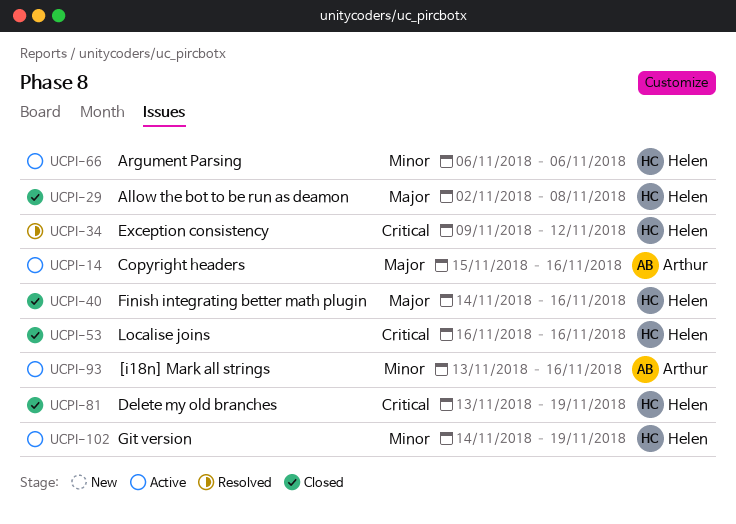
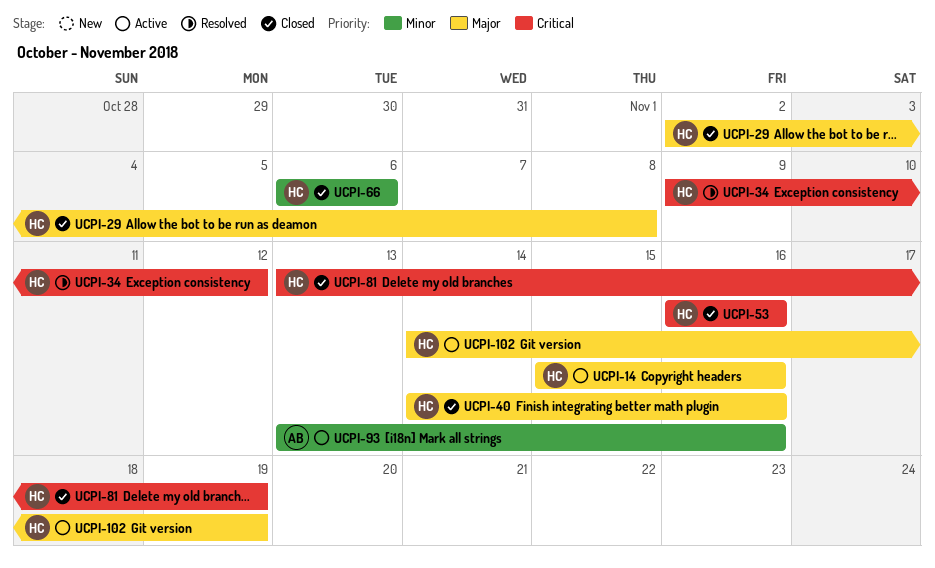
UCPI-14, owner: Arthur -> Helen
UCPI-66, status: Active -> Closed
UCPI-102, priority: Minor -> Major

